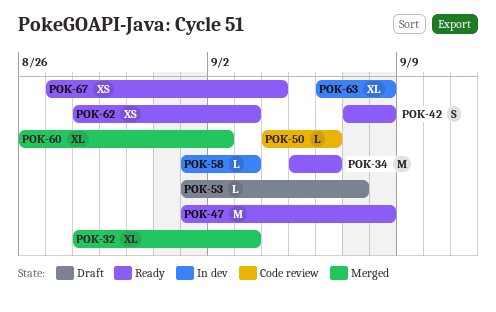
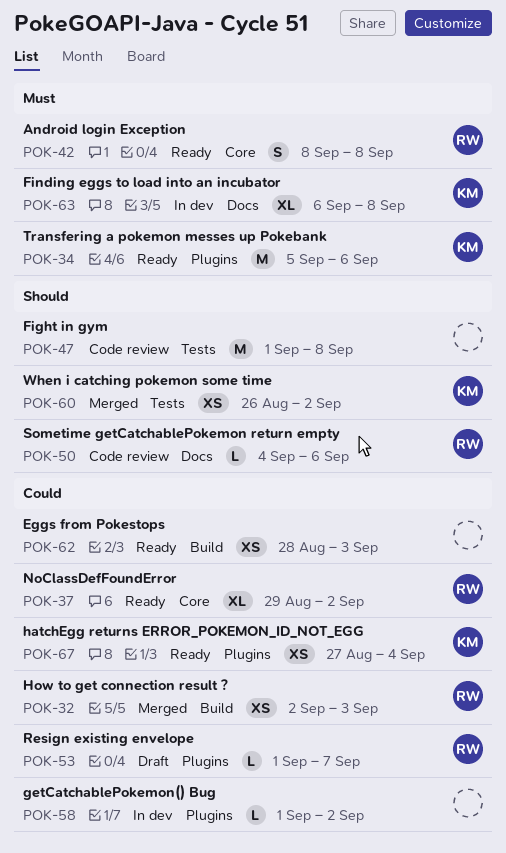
POK-32, estimate: XL -> XS
POK-32, start: Aug 28 -> Sep 2
POK-37: none -> present
POK-42, start: Sep 7 -> Sep 8
POK-47, status: Ready -> Code review
POK-58, due: Sep 3 -> Sep 2
POK-60, estimate: XL -> XS

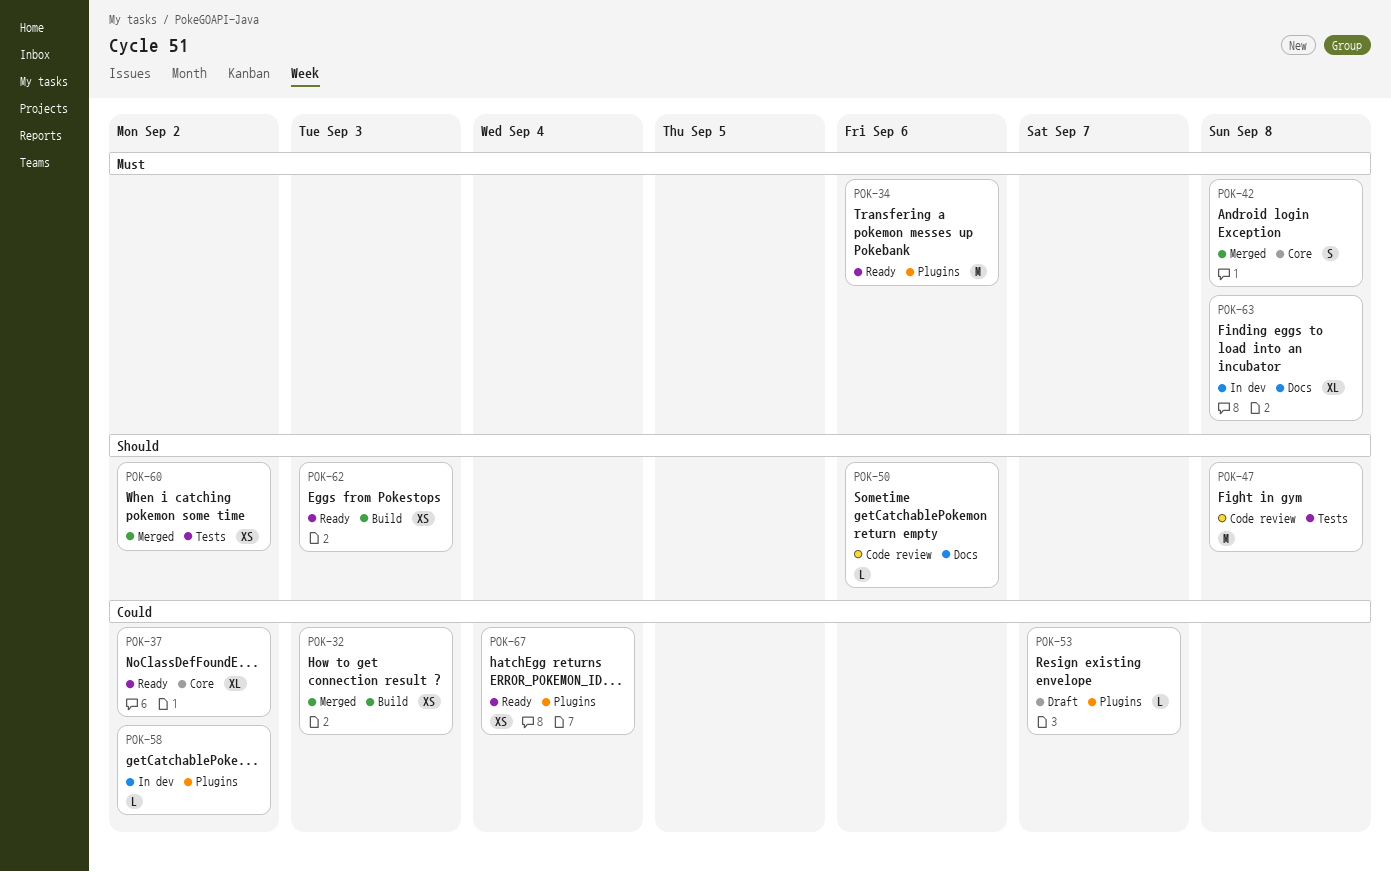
POK-42, status: Ready -> Merged
POK-62, priority: Could -> Should

